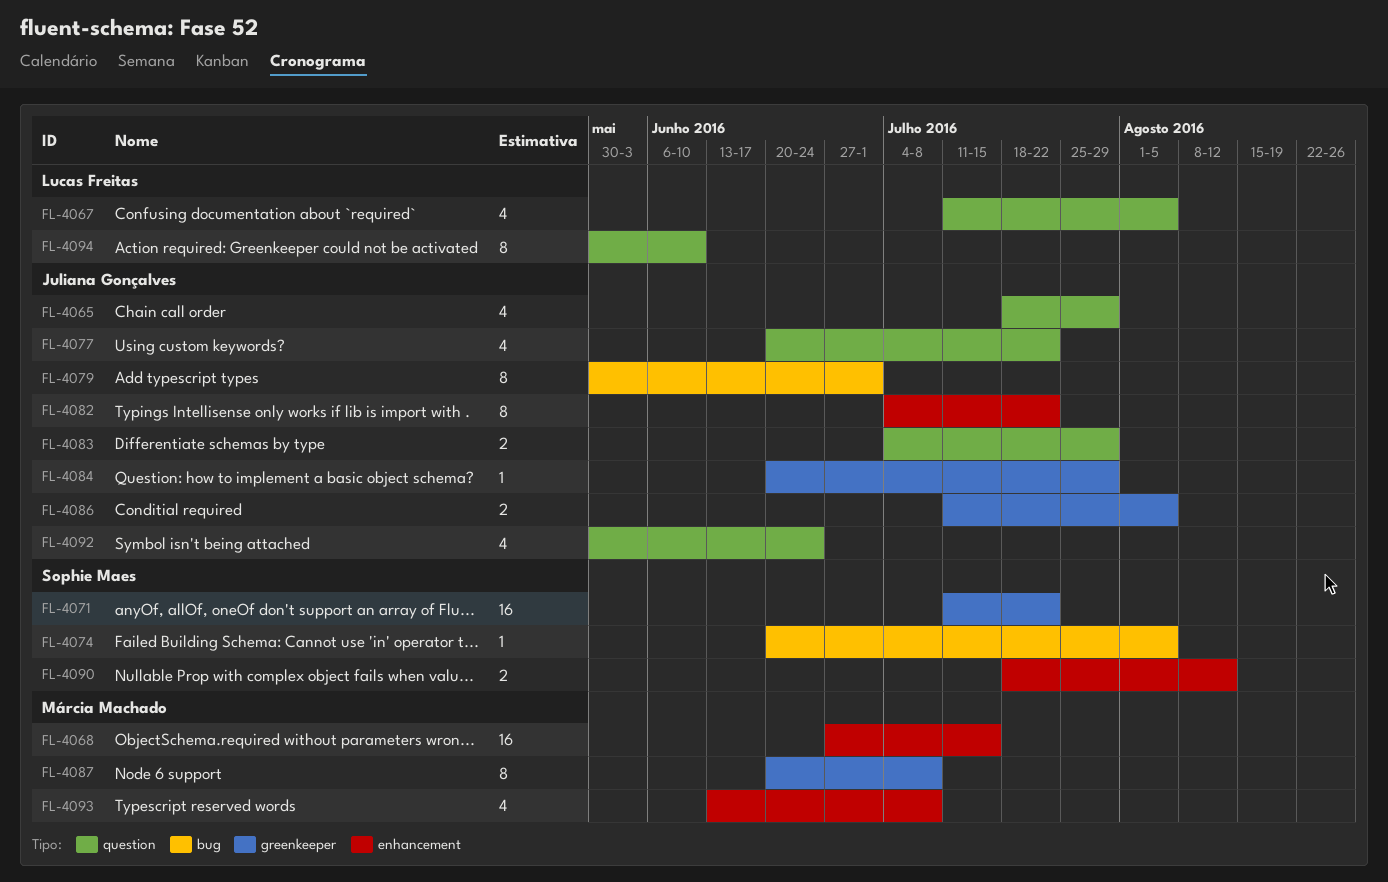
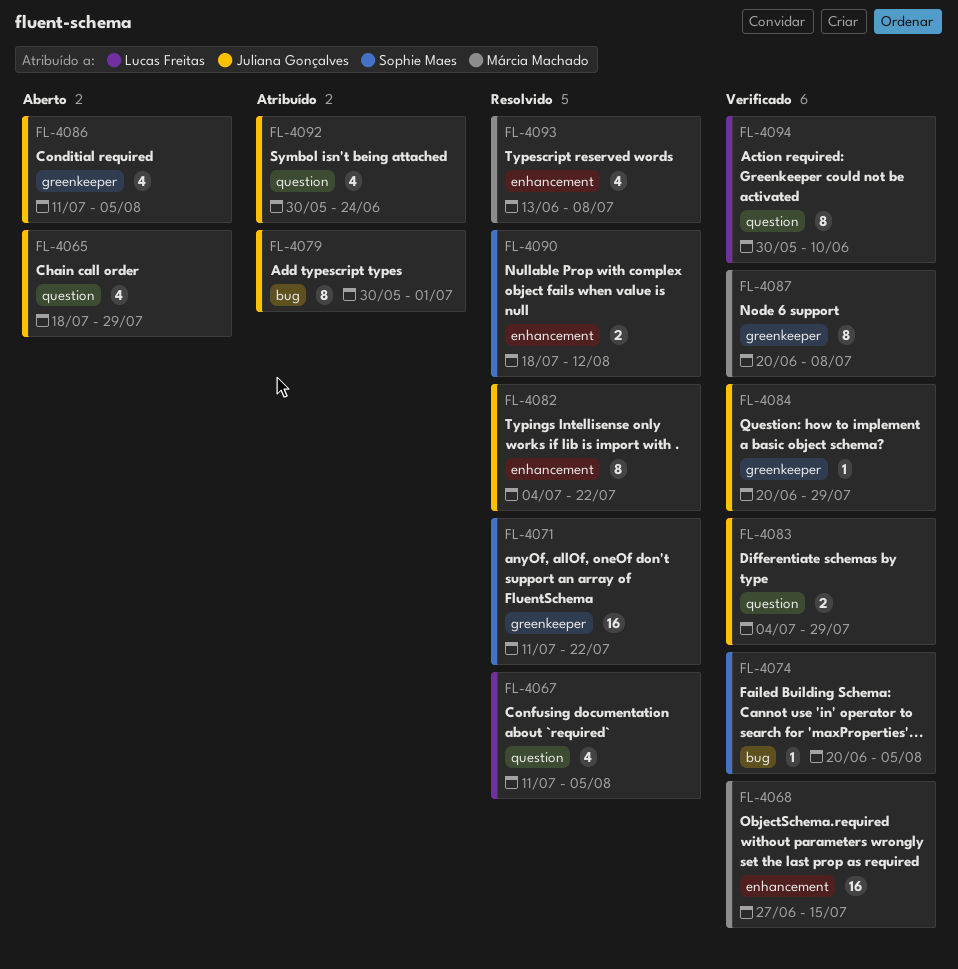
FL-4077: present -> none
FL-4086, estimate: 2 -> 4

